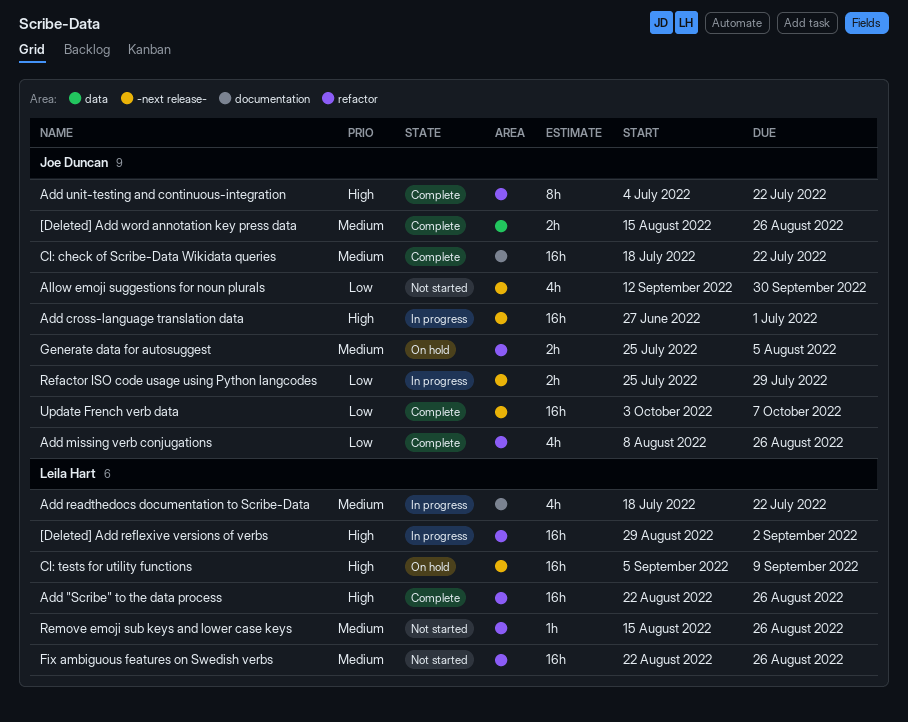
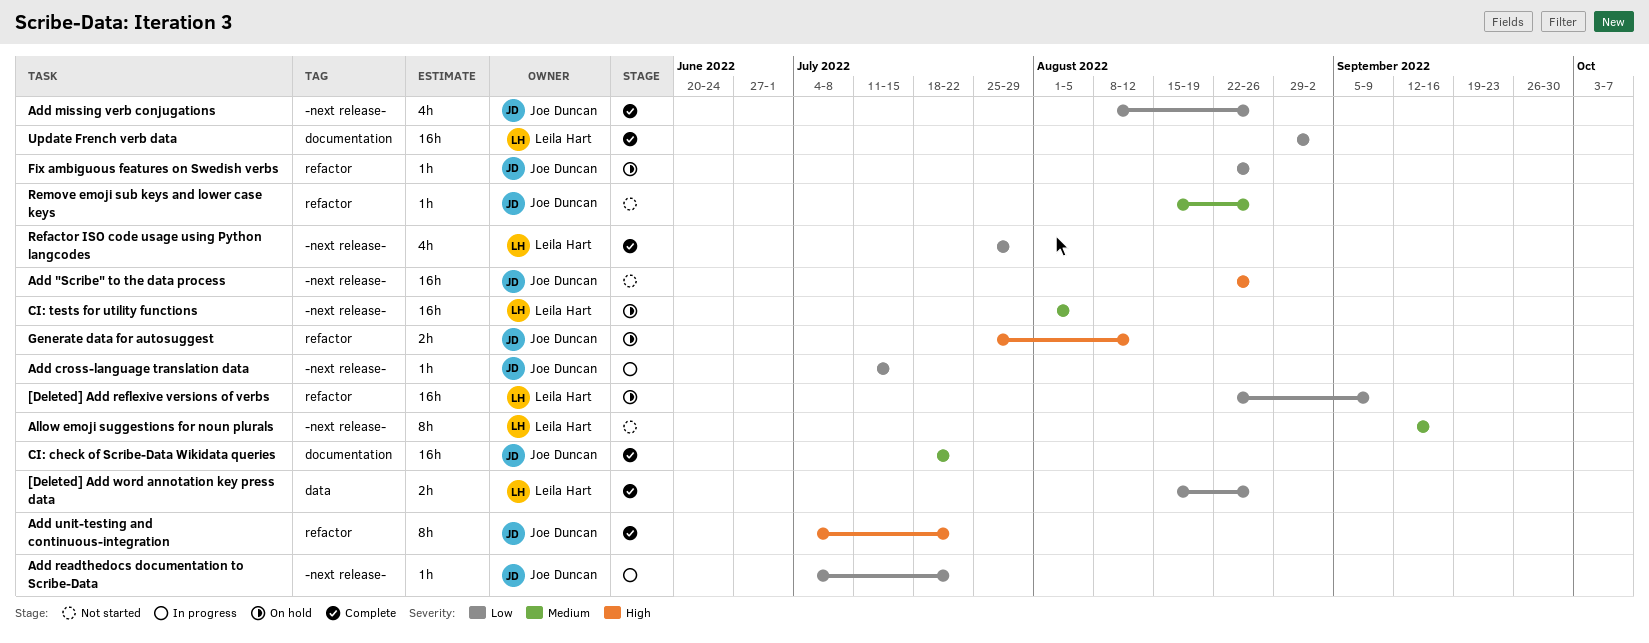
[Deleted] Add reflexive versions of verbs, status: In progress -> On hold
[Deleted] Add reflexive versions of verbs, priority: High -> Low
[Deleted] Add reflexive versions of verbs, start: Aug 29 -> Aug 22
[Deleted] Add reflexive versions of verbs, due: Sep 2 -> Sep 9
[Deleted] Add word annotation key press data, owner: Joe Duncan -> Leila Hart
[Deleted] Add word annotation key press data, priority: Medium -> Low
Add "Scribe" to the data process, status: Complete -> Not started
Add "Scribe" to the data process, owner: Leila Hart -> Joe Duncan
Add "Scribe" to the data process, label: refactor -> -next release-
Add cross-language translation data, priority: High -> Low
Add cross-language translation data, estimate: 16h -> 1h
Add cross-language translation data, start: Jun 27 -> Jul 11
Add cross-language translation data, due: Jul 1 -> Jul 15
Add missing verb conjugations, label: refactor -> -next release-
Add readthedocs documentation to Scribe-Data, owner: Leila Hart -> Joe Duncan
Add readthedocs documentation to Scribe-Data, priority: Medium -> Low
Add readthedocs documentation to Scribe-Data, label: documentation -> -next release-
Add readthedocs documentation to Scribe-Data, estimate: 4h -> 1h
Add readthedocs documentation to Scribe-Data, start: Jul 18 -> Jul 4
Allow emoji suggestions for noun plurals, owner: Joe Duncan -> Leila Hart
Allow emoji suggestions for noun plurals, priority: Low -> Medium
Allow emoji suggestions for noun plurals, estimate: 4h -> 8h
Allow emoji suggestions for noun plurals, due: Sep 30 -> Sep 16
CI: tests for utility functions, priority: High -> Medium
CI: tests for utility functions, start: Sep 5 -> Aug 1
CI: tests for utility functions, due: Sep 9 -> Aug 5
Fix ambiguous features on Swedish verbs, status: Not started -> On hold
Fix ambiguous features on Swedish verbs, owner: Leila Hart -> Joe Duncan
Fix ambiguous features on Swedish verbs, priority: Medium -> Low
Fix ambiguous features on Swedish verbs, estimate: 16h -> 1h
Generate data for autosuggest, priority: Medium -> High
Generate data for autosuggest, due: Aug 5 -> Aug 12
Refactor ISO code usage using Python langcodes, status: In progress -> Complete
Refactor ISO code usage using Python langcodes, owner: Joe Duncan -> Leila Hart
Refactor ISO code usage using Python langcodes, estimate: 2h -> 4h
Remove emoji sub keys and lower case keys, owner: Leila Hart -> Joe Duncan
Update French verb data, owner: Joe Duncan -> Leila Hart
Update French verb data, label: -next release- -> documentation
Update French verb data, start: Oct 3 -> Aug 29
Update French verb data, due: Oct 7 -> Sep 2

